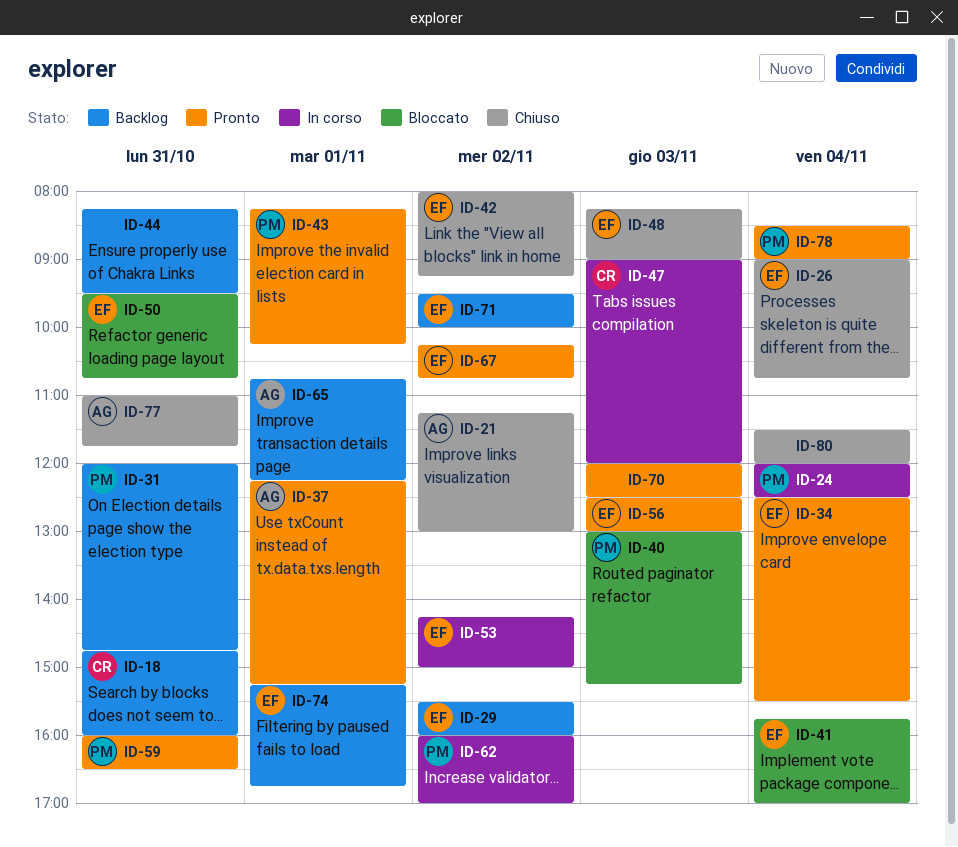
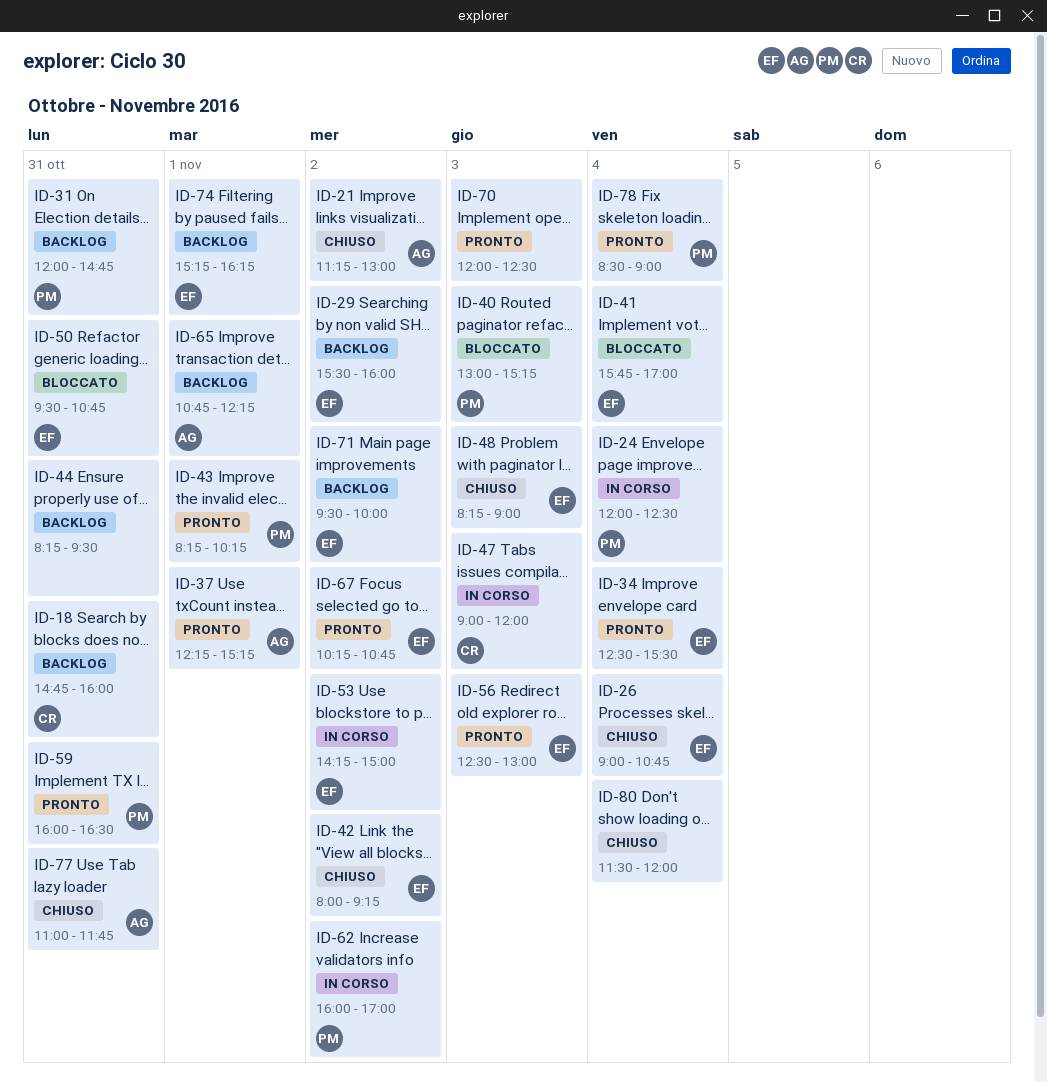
ID-74, ends: 16:45 -> 16:15

